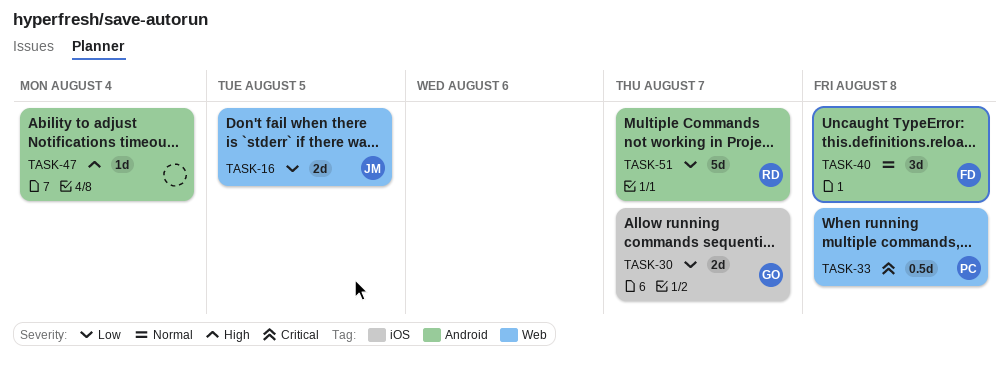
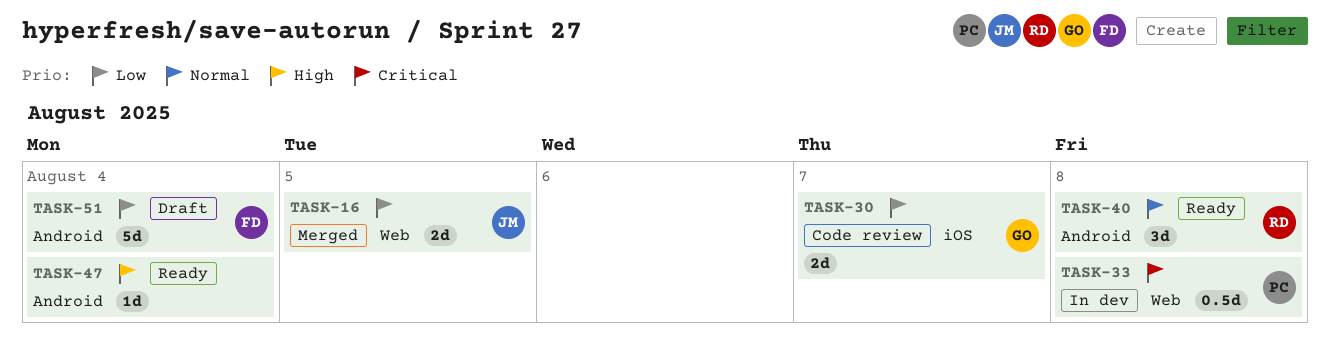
TASK-40, owner: FD -> RD
TASK-51, owner: RD -> FD
TASK-51, due: Aug 7 -> Aug 4

